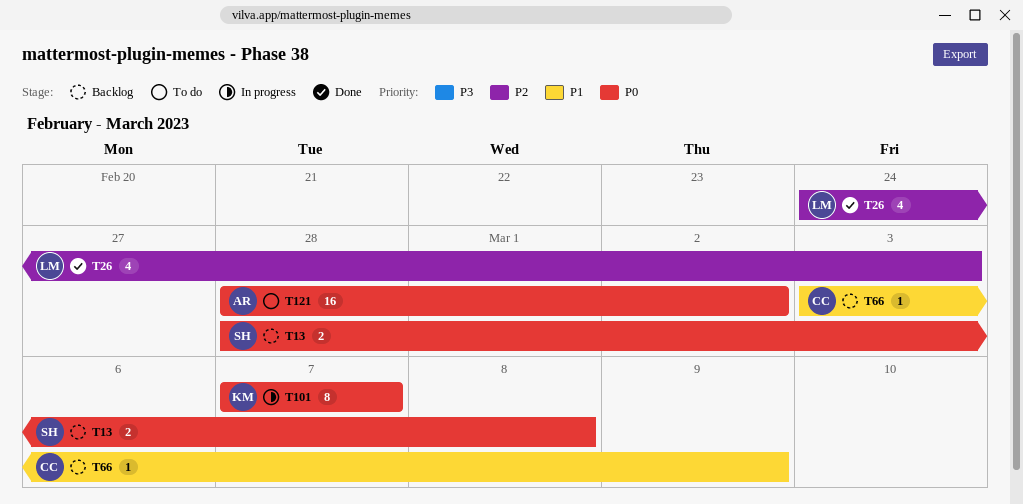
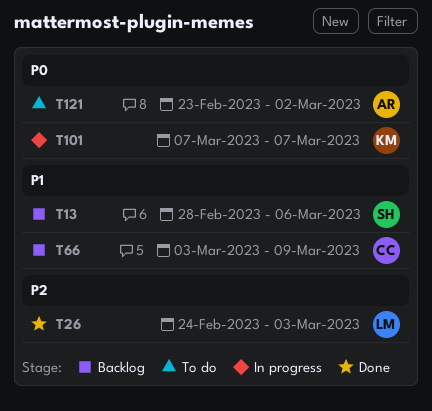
T13, priority: P0 -> P1
T13, due: Mar 8 -> Mar 6
T121, start: Feb 28 -> Feb 23

